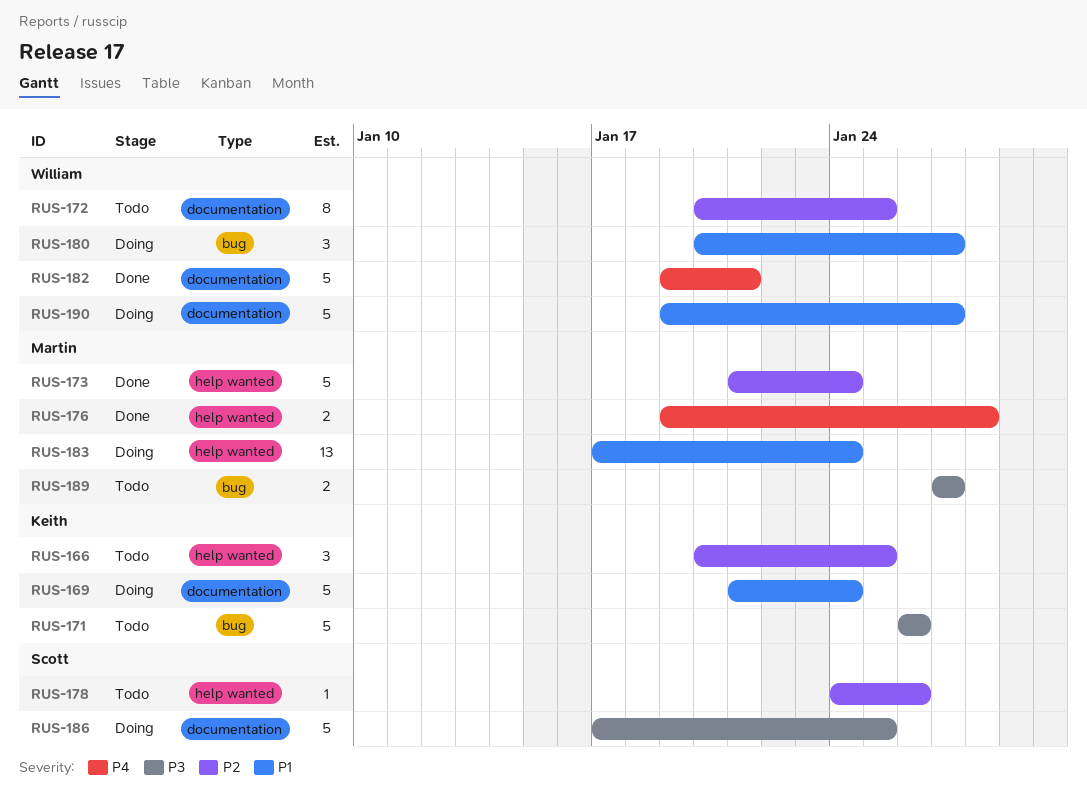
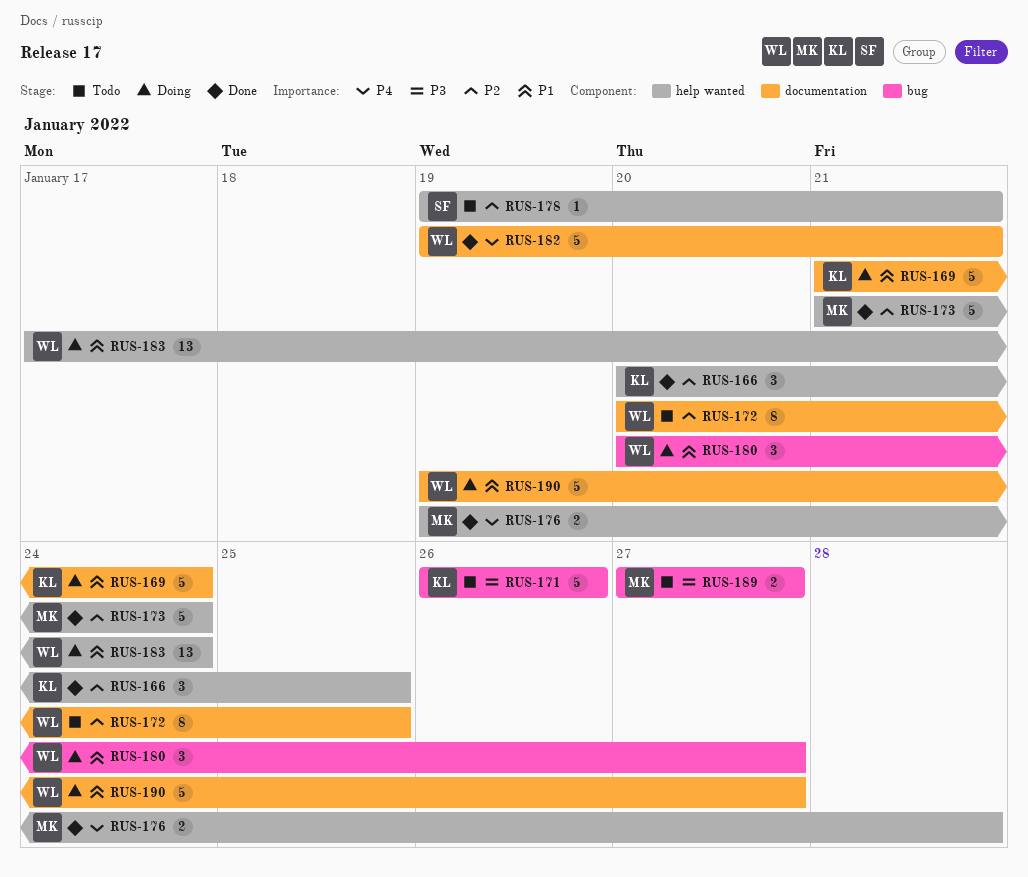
RUS-166, status: Todo -> Done
RUS-178, start: Jan 24 -> Jan 19
RUS-178, due: Jan 26 -> Jan 21
RUS-183, owner: Martin -> William
RUS-186: present -> none

